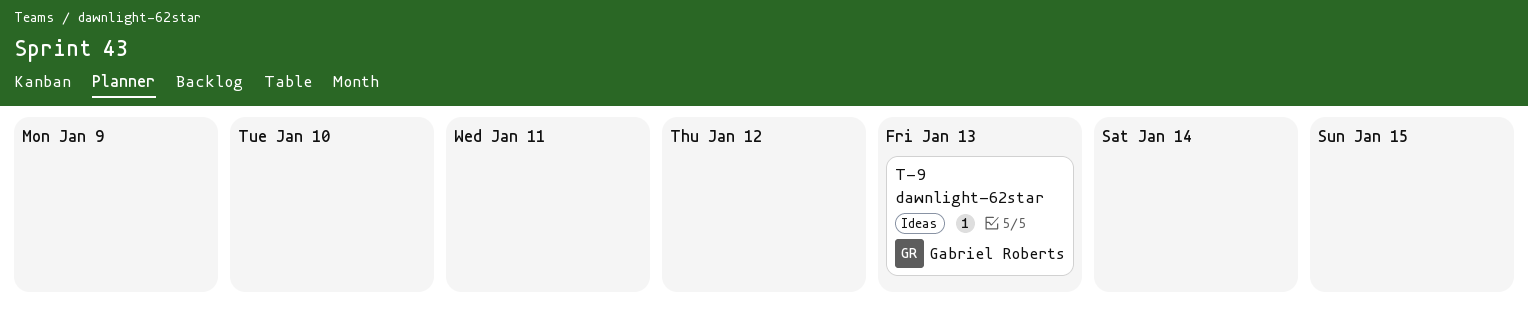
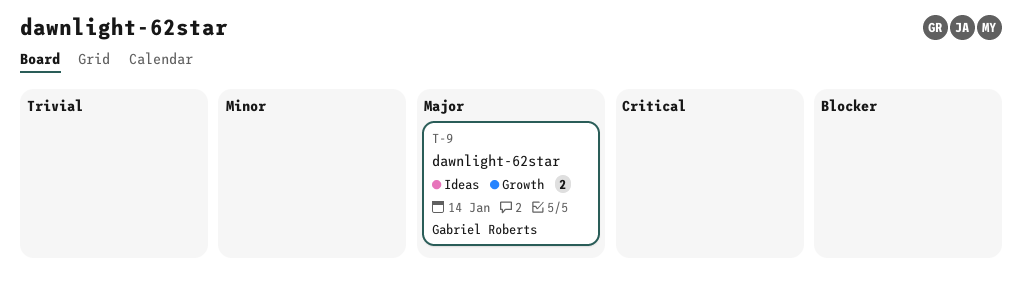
T-9, estimate: 1 -> 2
T-9, due: Jan 13 -> Jan 14

